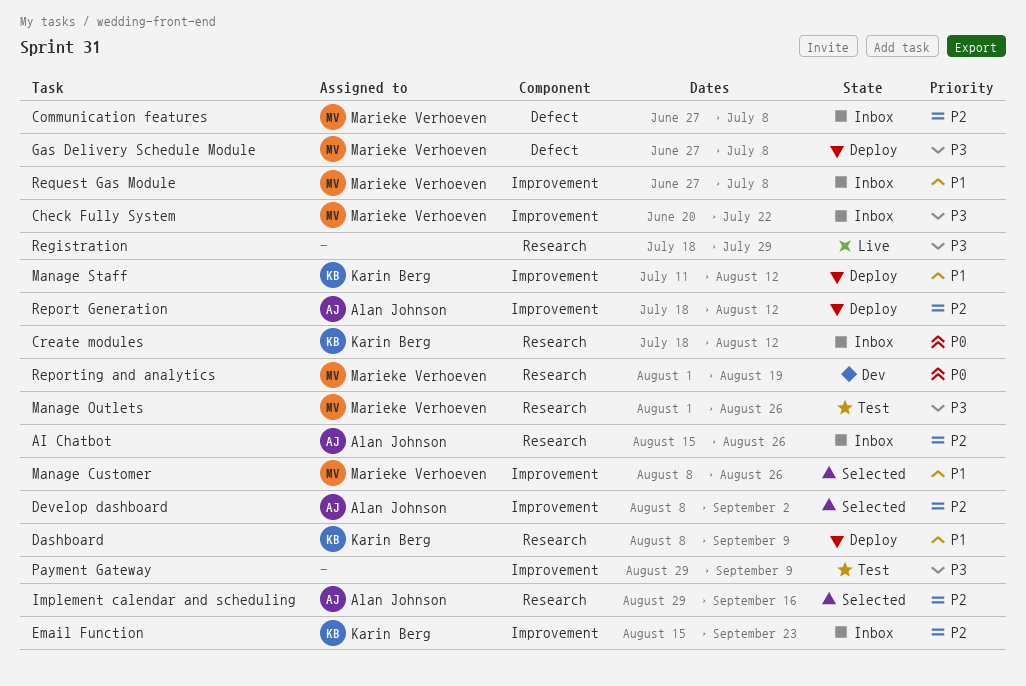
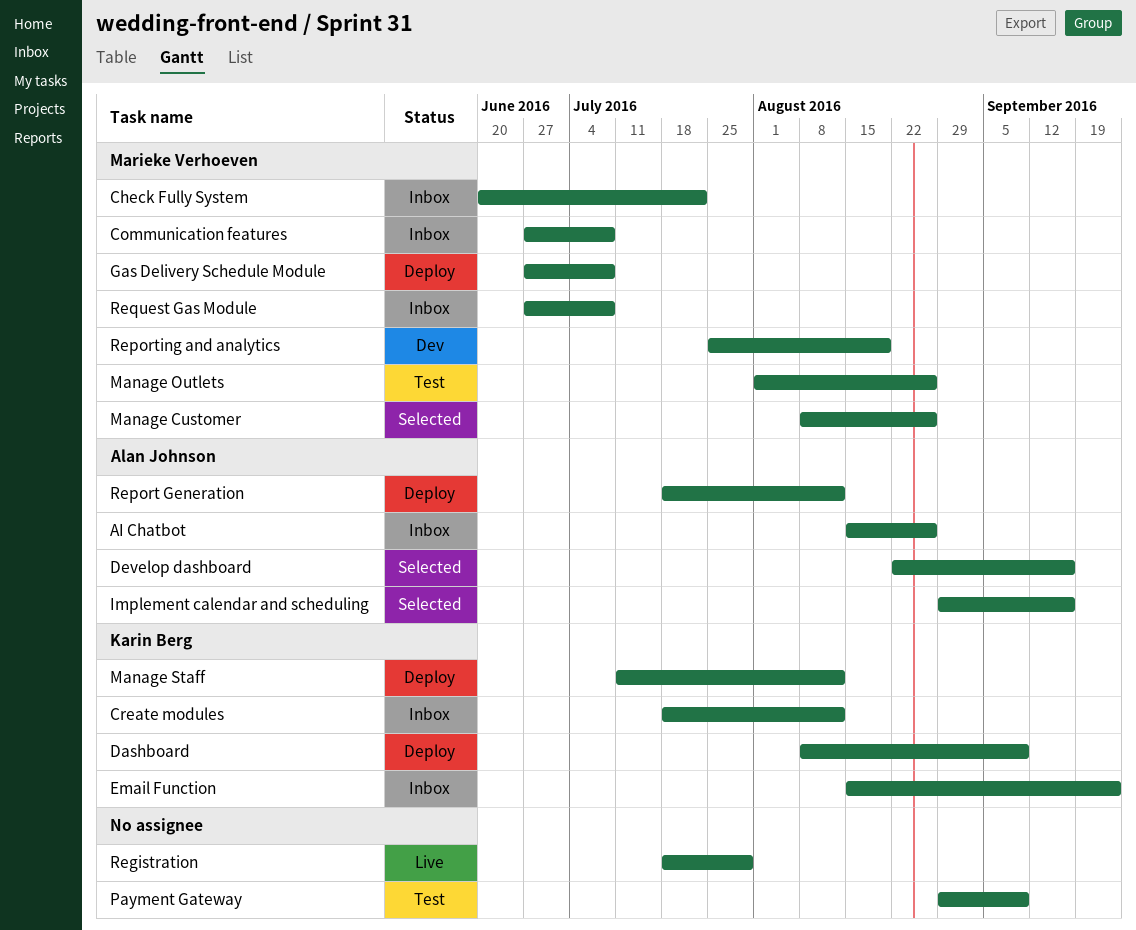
Develop dashboard, start: Aug 8 -> Aug 22
Develop dashboard, due: Sep 2 -> Sep 16
Reporting and analytics, start: Aug 1 -> Jul 25

